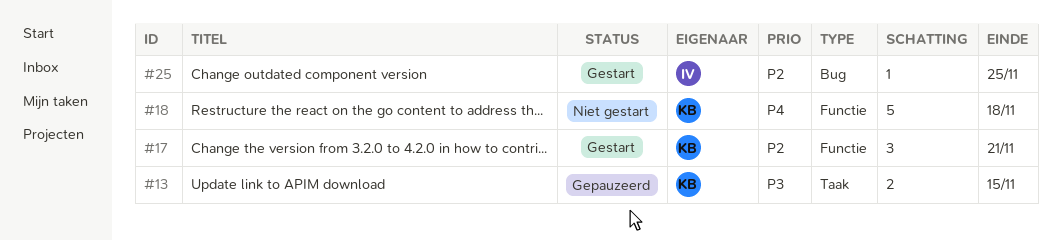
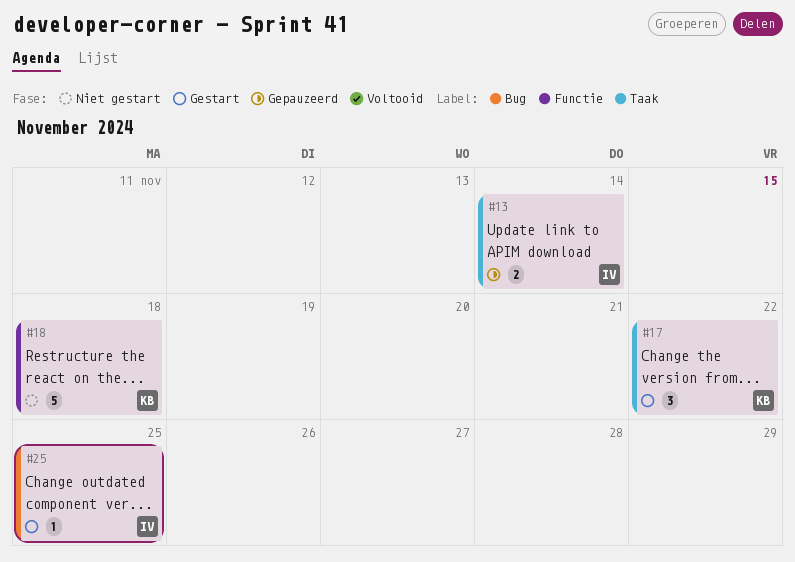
#13, owner: KB -> IV
#13, due: Nov 15 -> Nov 14
#17, label: Functie -> Taak
#17, due: Nov 21 -> Nov 22

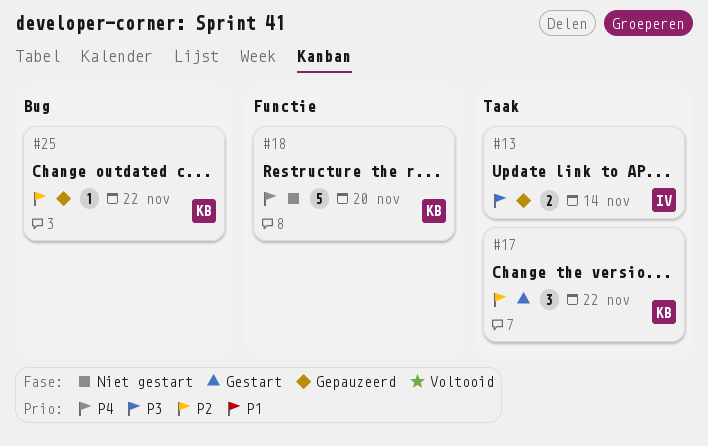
#18, due: Nov 18 -> Nov 20
#25, status: Gestart -> Gepauzeerd
#25, owner: IV -> KB
#25, due: Nov 25 -> Nov 22

